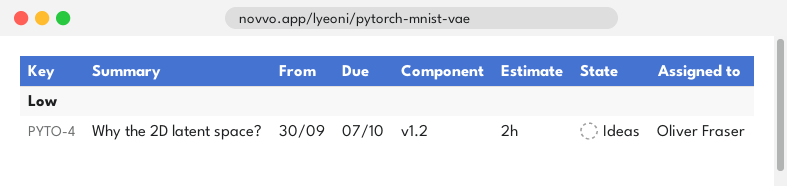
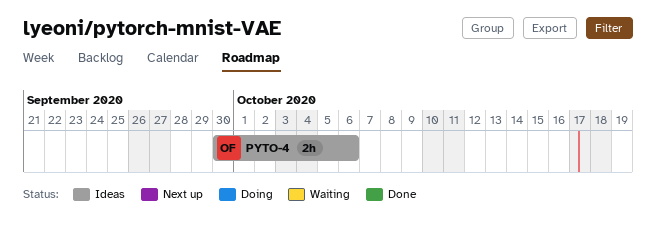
PYTO-4, due: Oct 7 -> Oct 6

